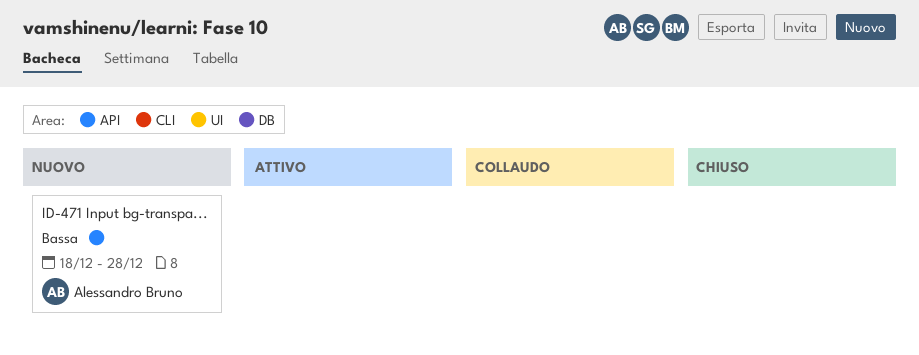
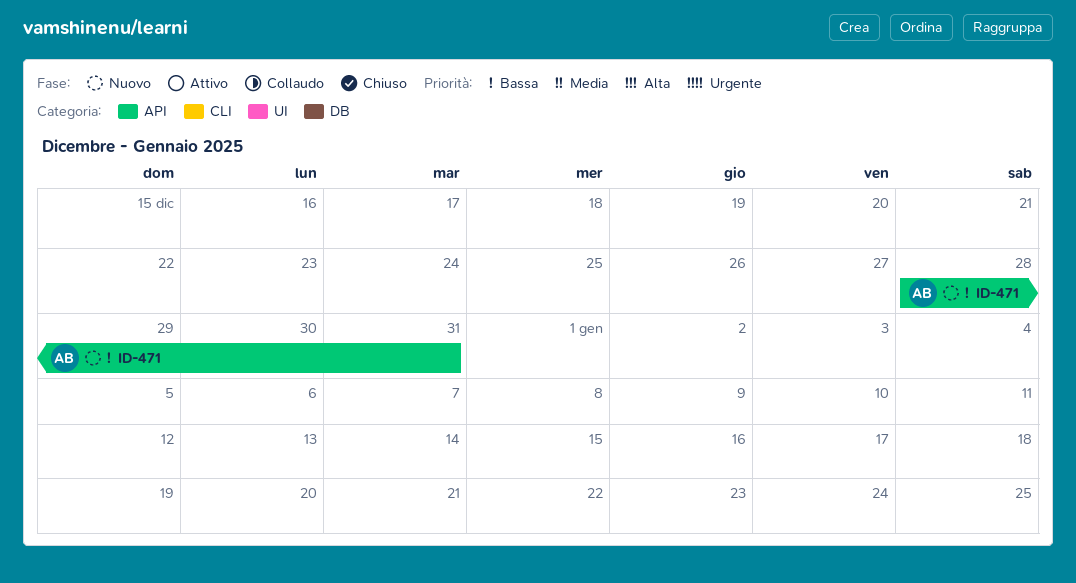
ID-471, start: Dec 18 -> Dec 28
ID-471, due: Dec 28 -> Dec 31

